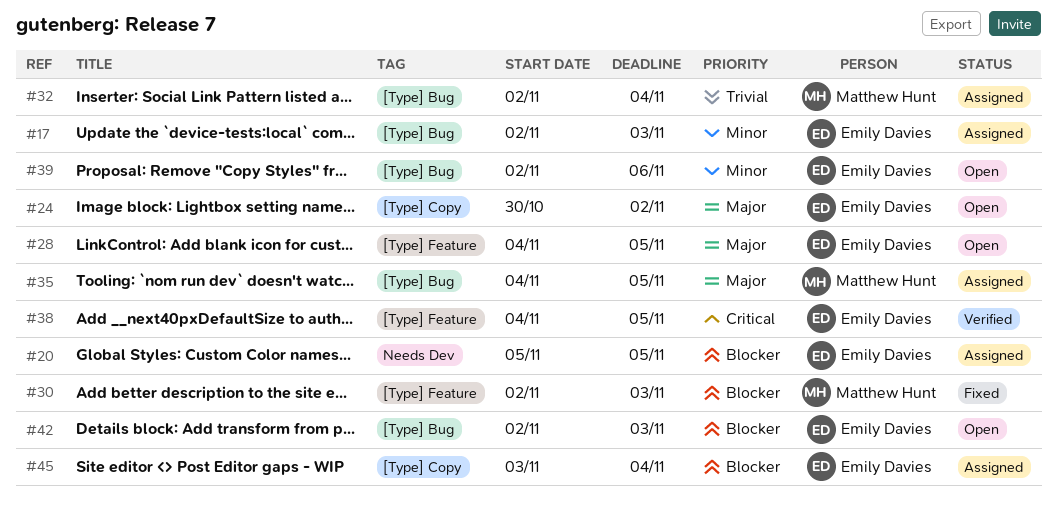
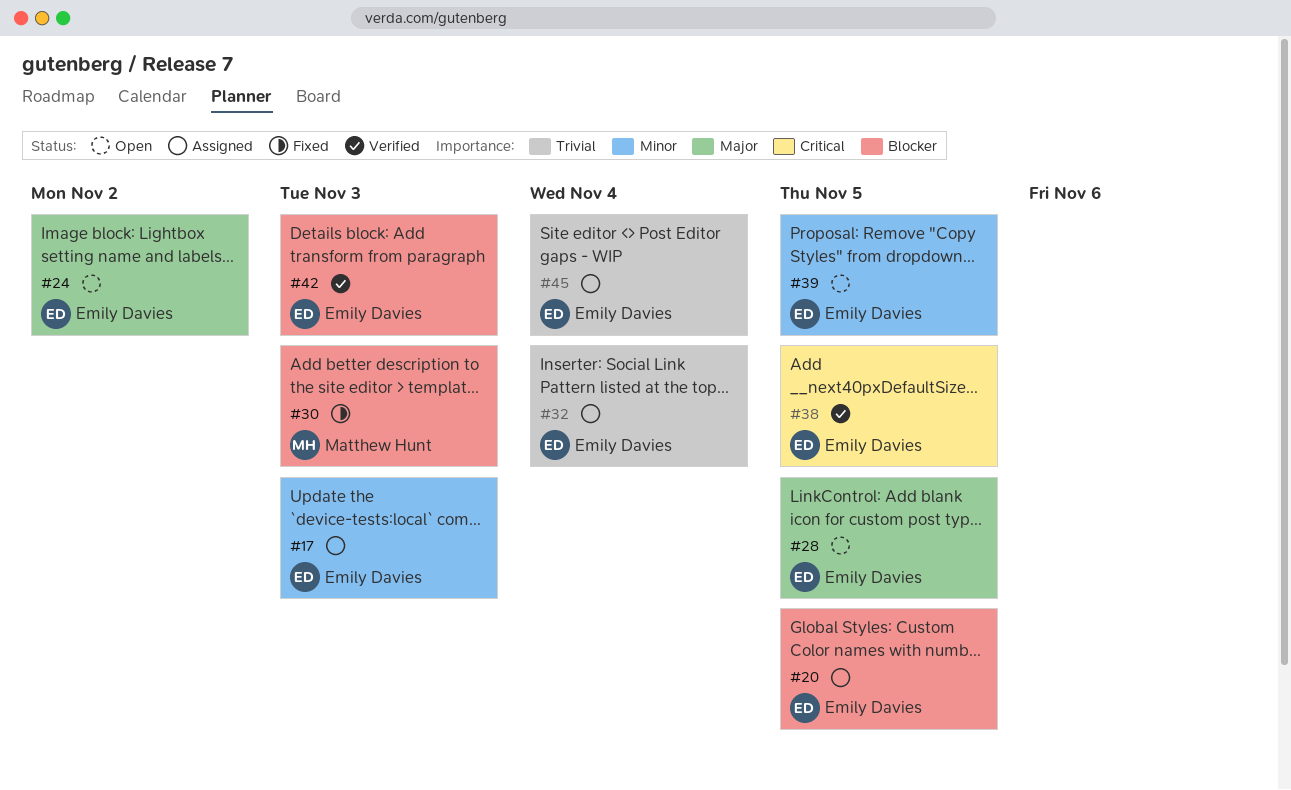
#32, owner: Matthew Hunt -> Emily Davies
#35: present -> none
#39, due: Nov 6 -> Nov 5
#42, status: Open -> Verified
#45, priority: Blocker -> Trivial

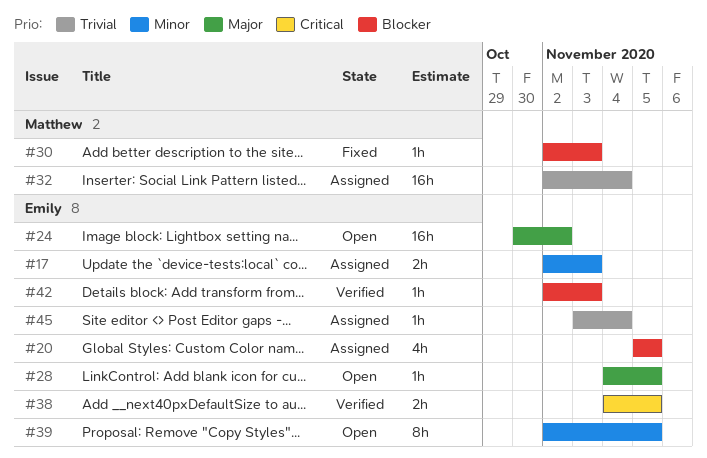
#32, owner: Emily Davies -> Matthew Hunt

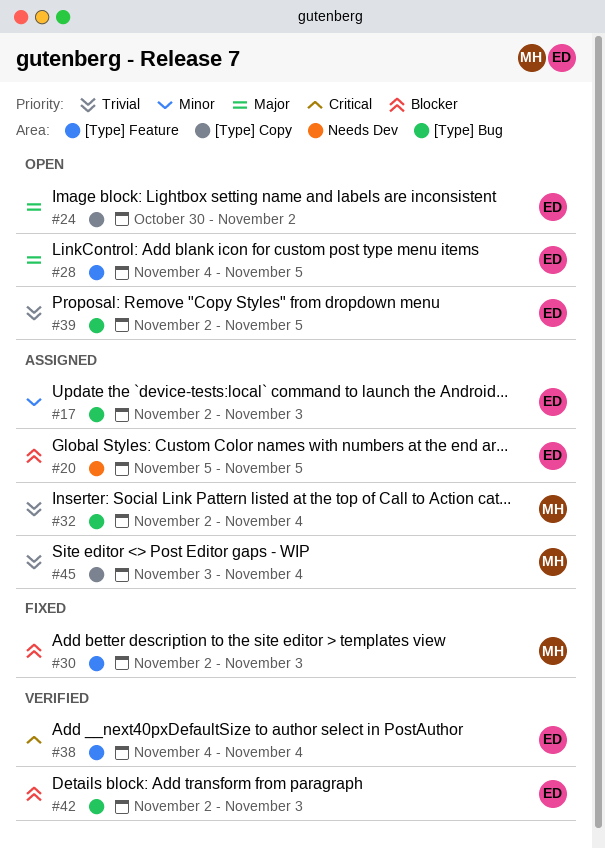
#38, due: Nov 5 -> Nov 4
#39, priority: Minor -> Trivial
#45, owner: Emily -> Matthew

